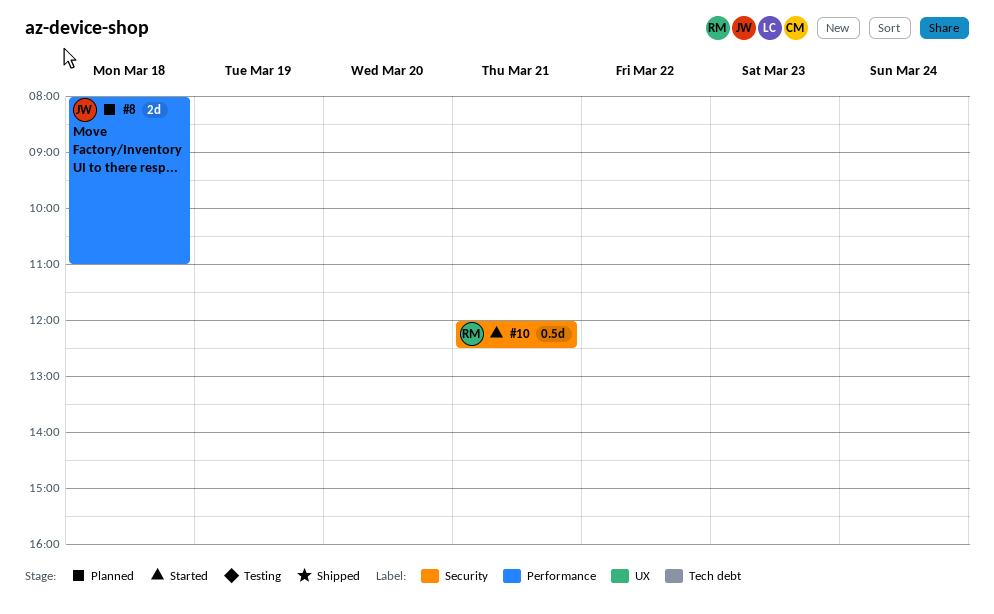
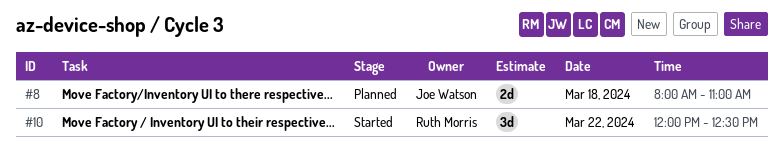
#10, estimate: 0.5d -> 3d
#10, day: Mar 21 -> Mar 22

